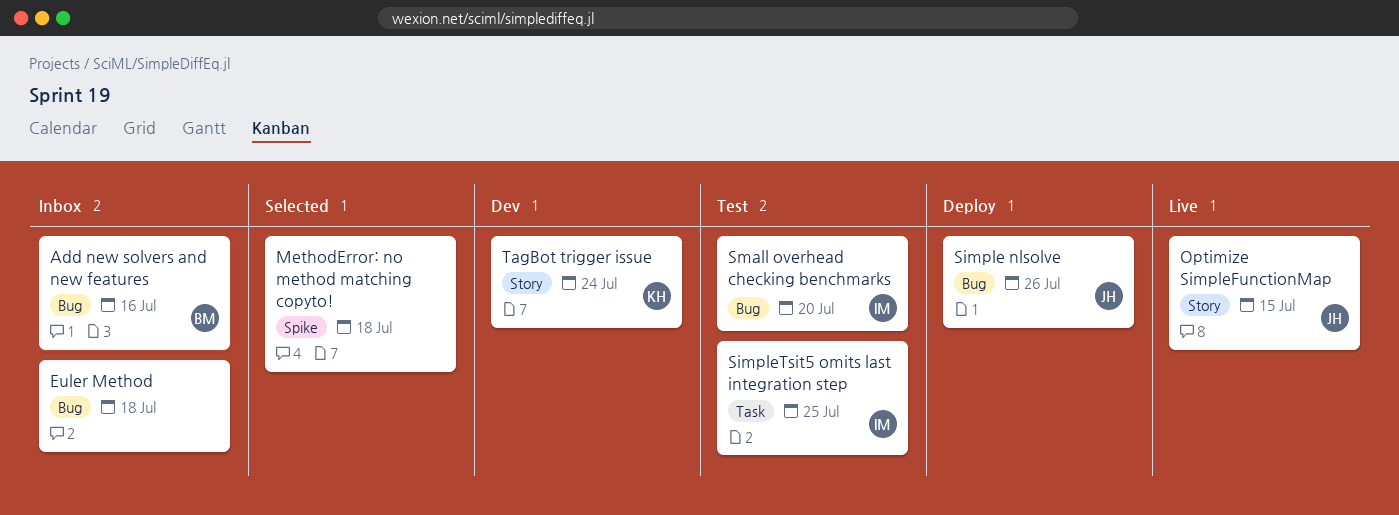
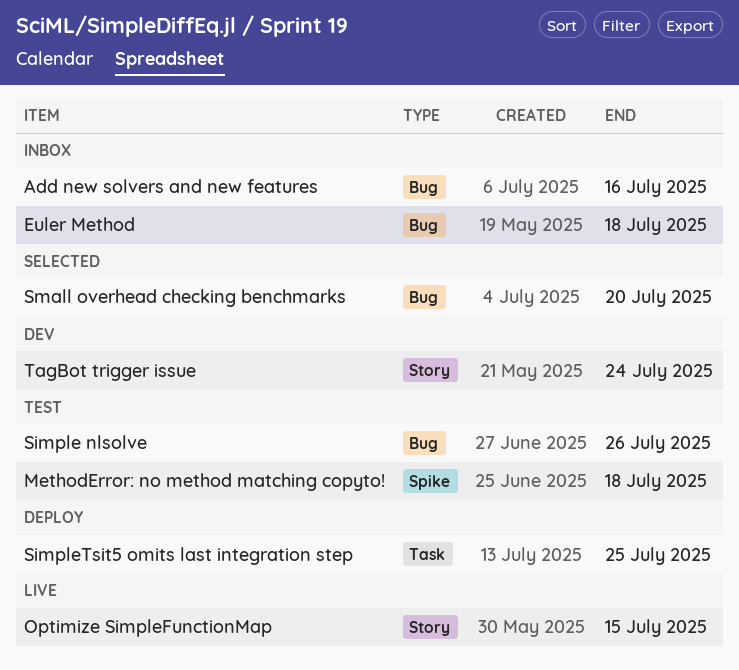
MethodError: no method matching copyto!, status: Selected -> Test
Simple nlsolve, status: Deploy -> Test
SimpleTsit5 omits last integration step, status: Test -> Deploy
Small overhead checking benchmarks, status: Test -> Selected

